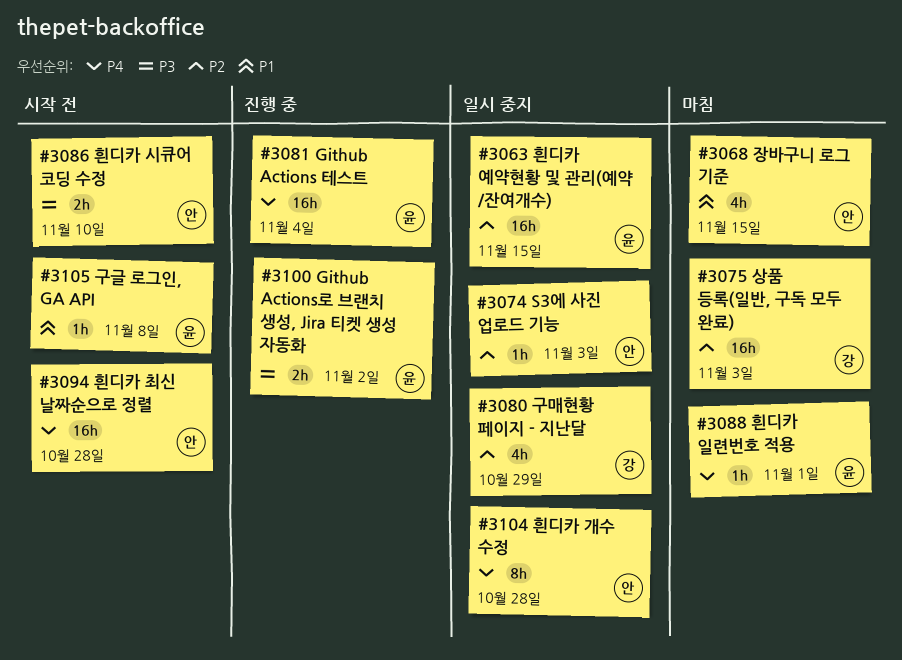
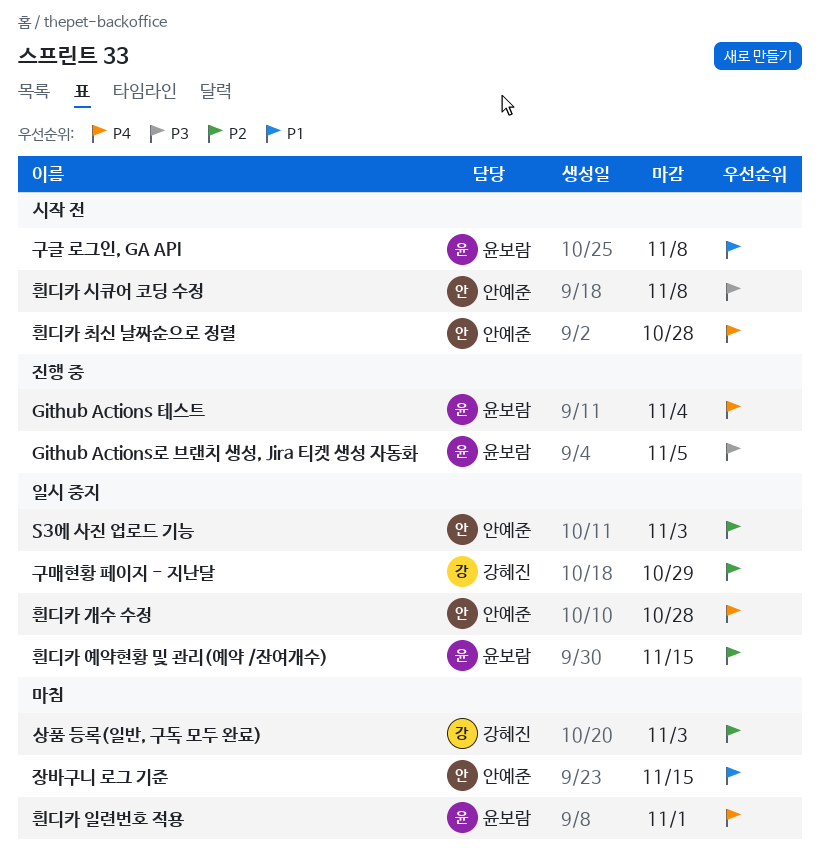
Github Actions로 브랜치 생성, Jira 티켓 생성 자동화, due: Nov 2 -> Nov 5
흰디카 시큐어 코딩 수정, due: Nov 10 -> Nov 8

